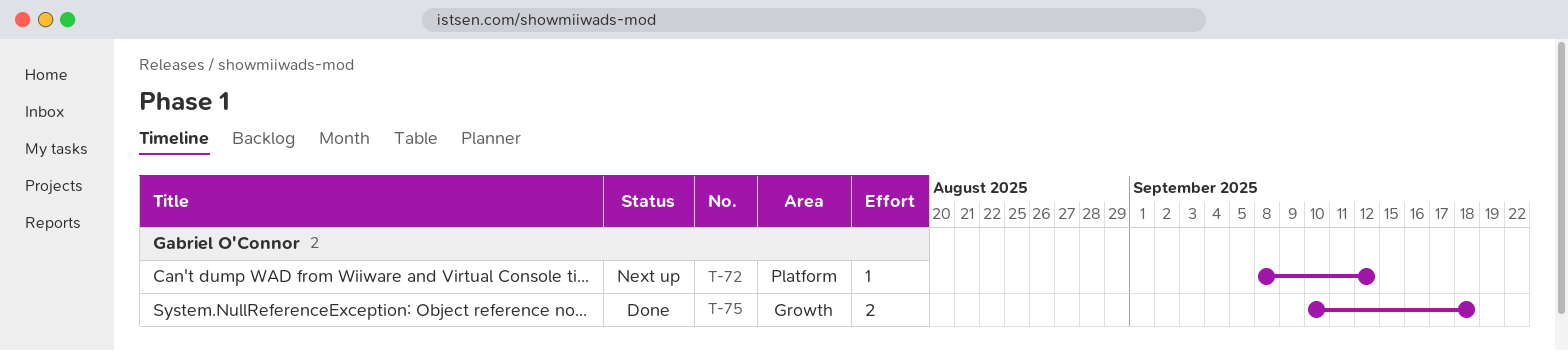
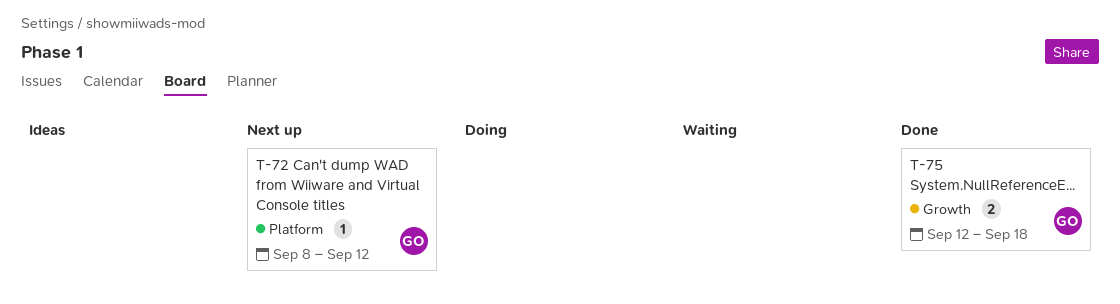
T-75, start: Sep 10 -> Sep 12

